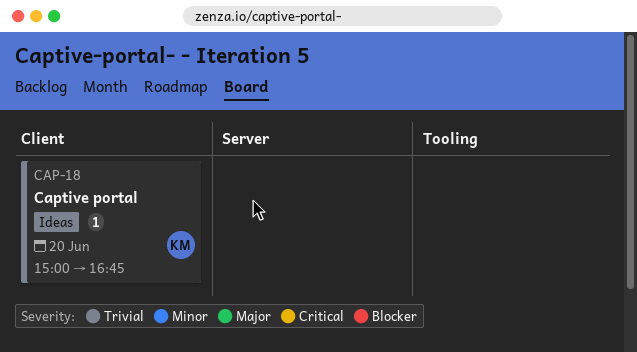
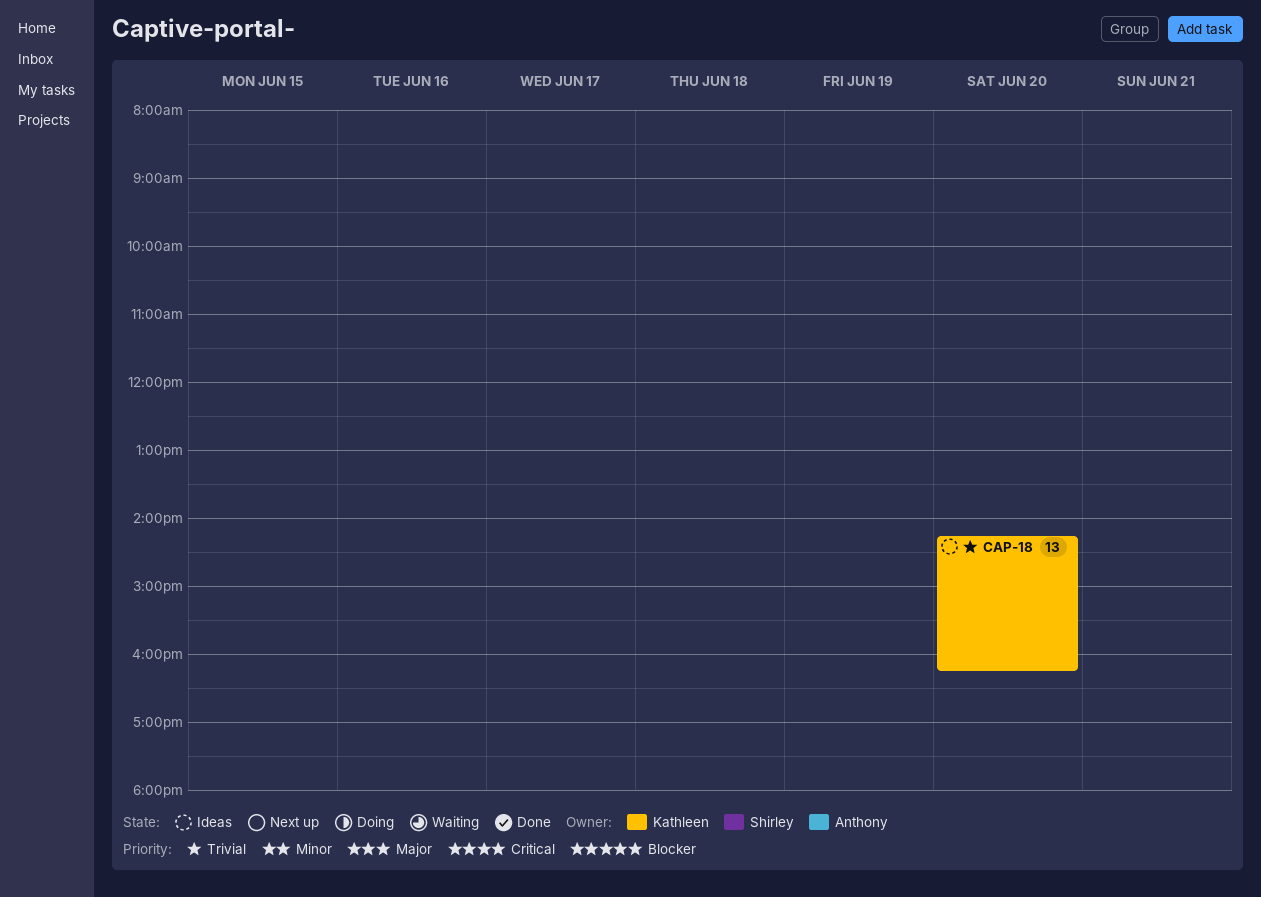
CAP-18, estimate: 1 -> 13
CAP-18, begins: 15:00 -> 14:15
CAP-18, ends: 16:45 -> 16:15

